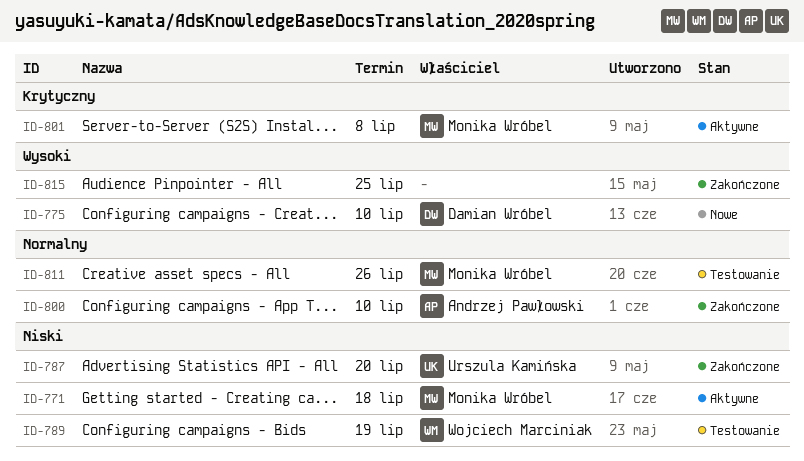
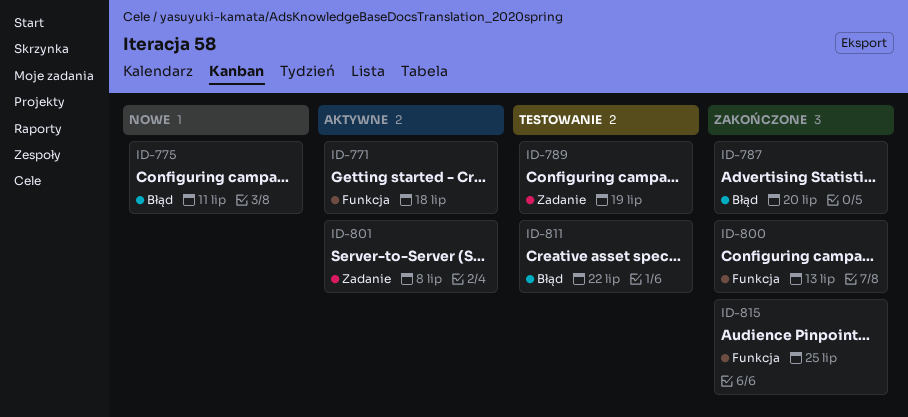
ID-775, due: Jul 10 -> Jul 11
ID-800, due: Jul 10 -> Jul 13
ID-811, due: Jul 26 -> Jul 22

